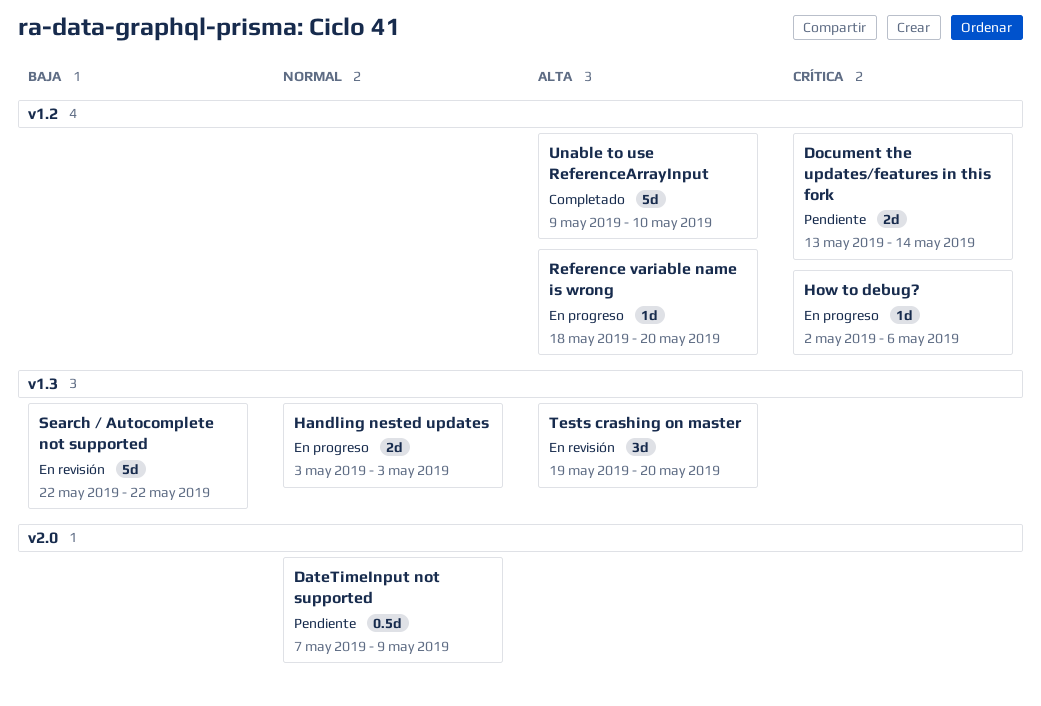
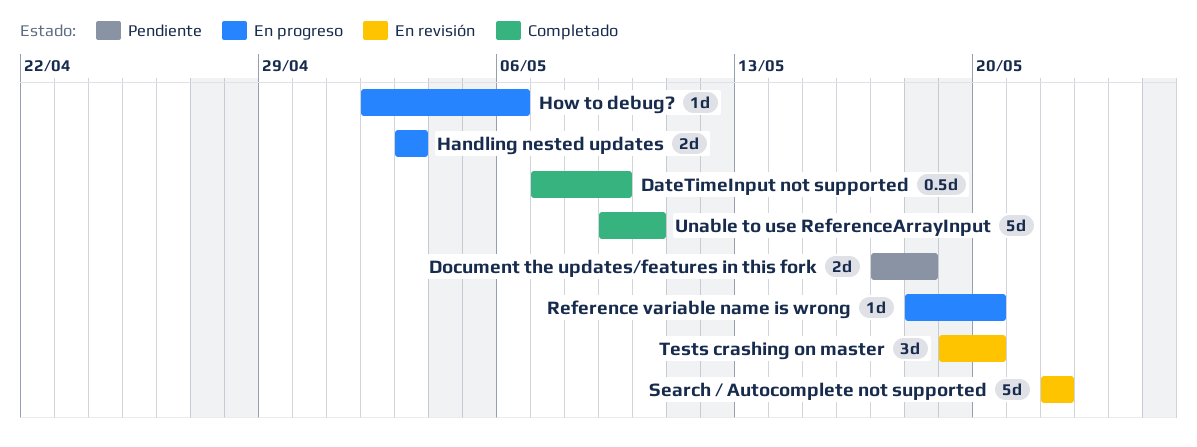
DateTimeInput not supported, status: Pendiente -> Completado
Document the updates/features in this fork, start: May 13 -> May 17
Document the updates/features in this fork, due: May 14 -> May 18

